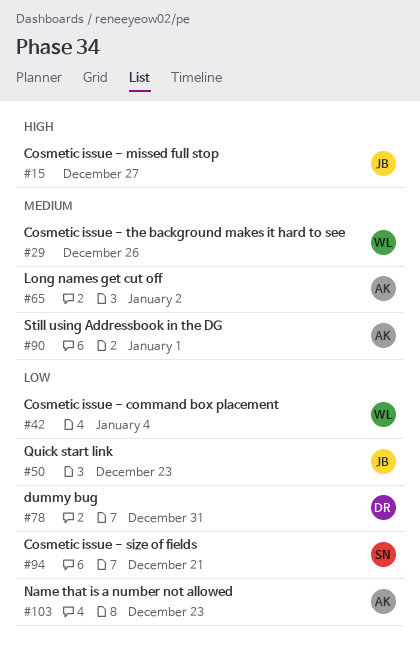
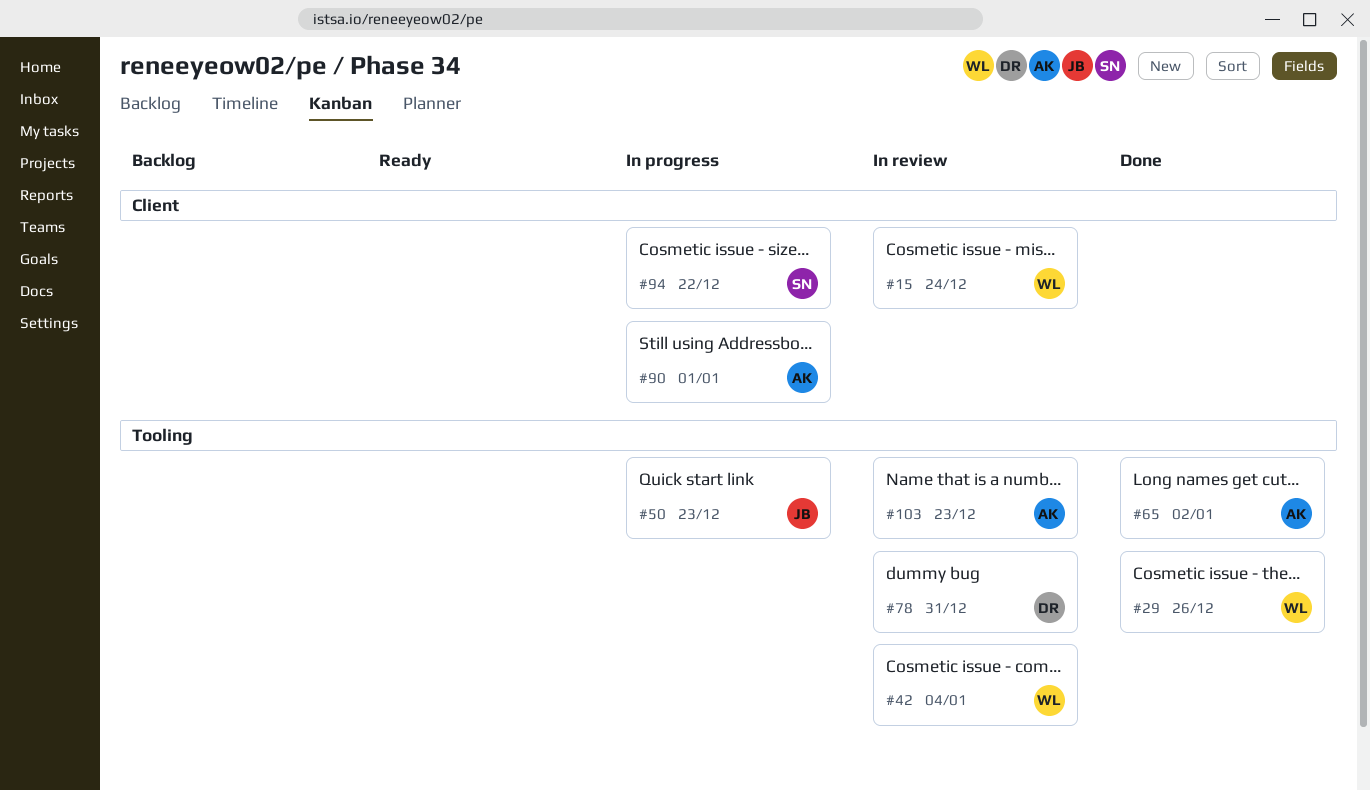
#15, owner: JB -> WL
#15, due: Dec 27 -> Dec 24
#94, due: Dec 21 -> Dec 22

